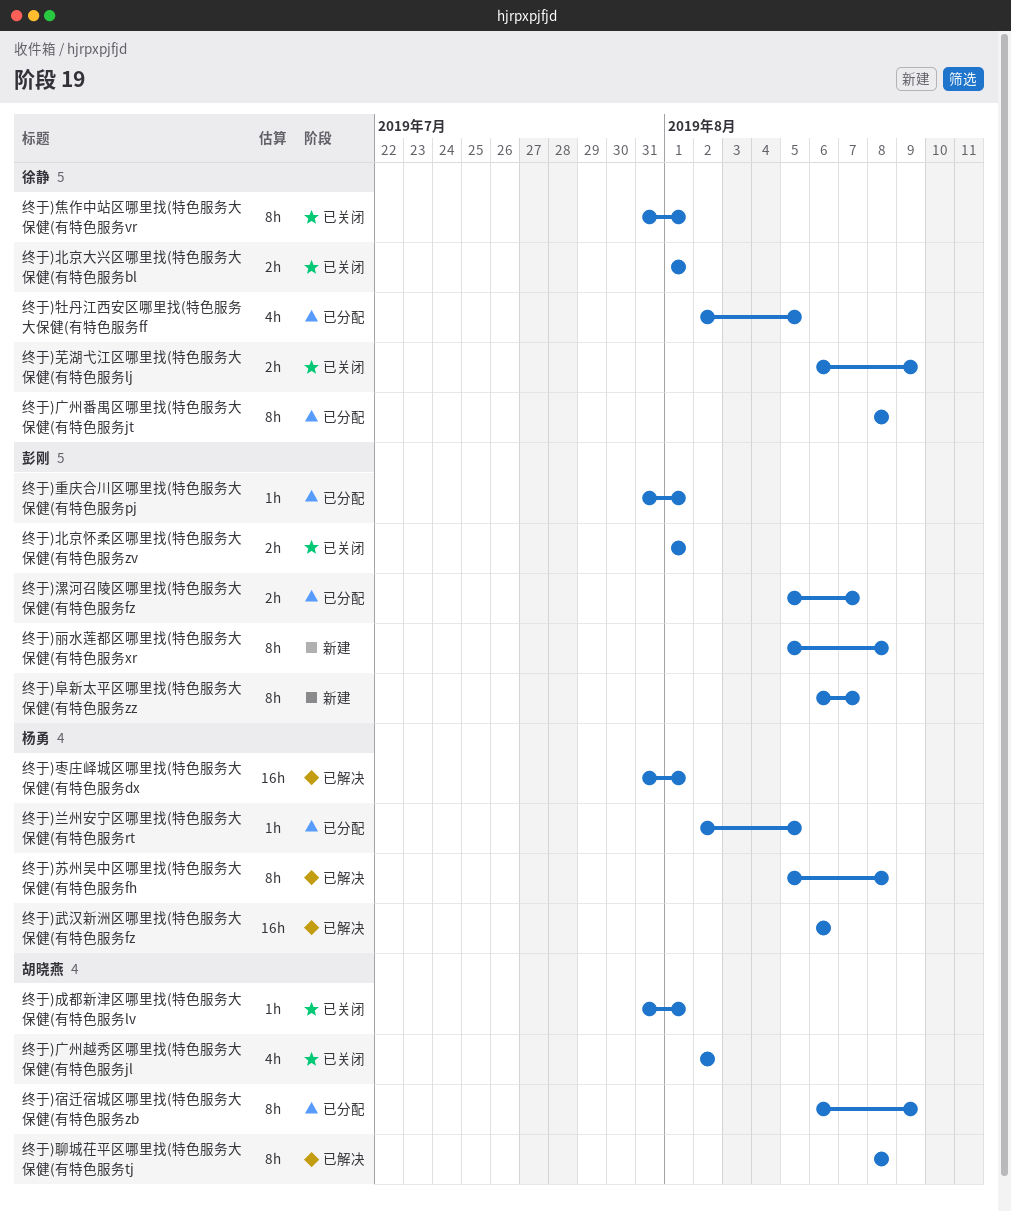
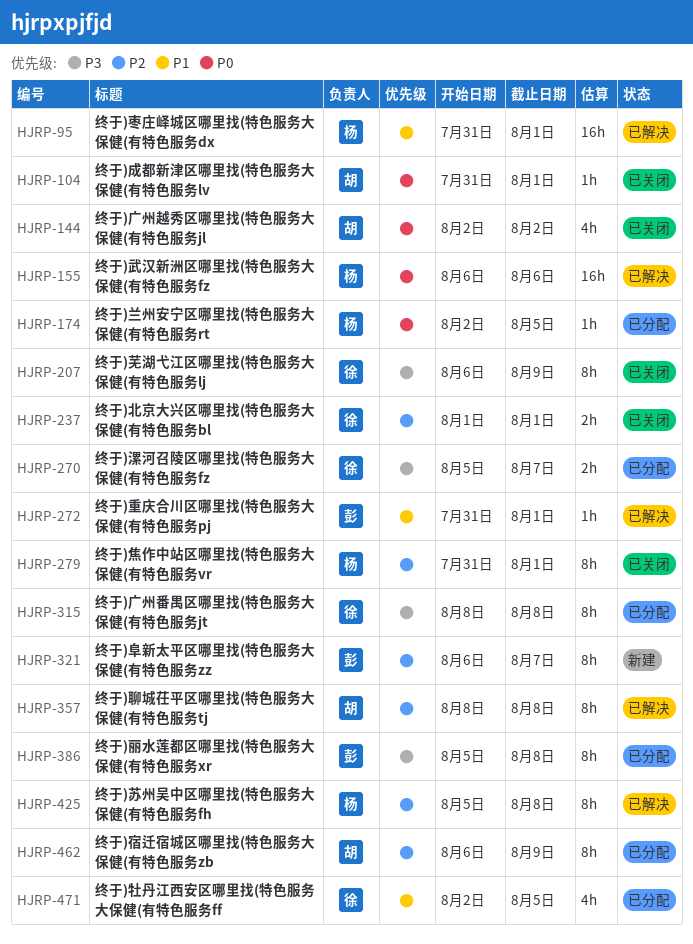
终于)丽水莲都区哪里找(特色服务大保健(有特色服务xr, status: 新建 -> 已分配
终于)北京怀柔区哪里找(特色服务大保健(有特色服务zv: present -> none
终于)漯河召陵区哪里找(特色服务大保健(有特色服务fz, owner: 彭刚 -> 徐静
终于)焦作中站区哪里找(特色服务大保健(有特色服务vr, owner: 徐静 -> 杨勇
终于)芜湖弋江区哪里找(特色服务大保健(有特色服务lj, estimate: 2h -> 8h
终于)重庆合川区哪里找(特色服务大保健(有特色服务pj, status: 已分配 -> 已解决

